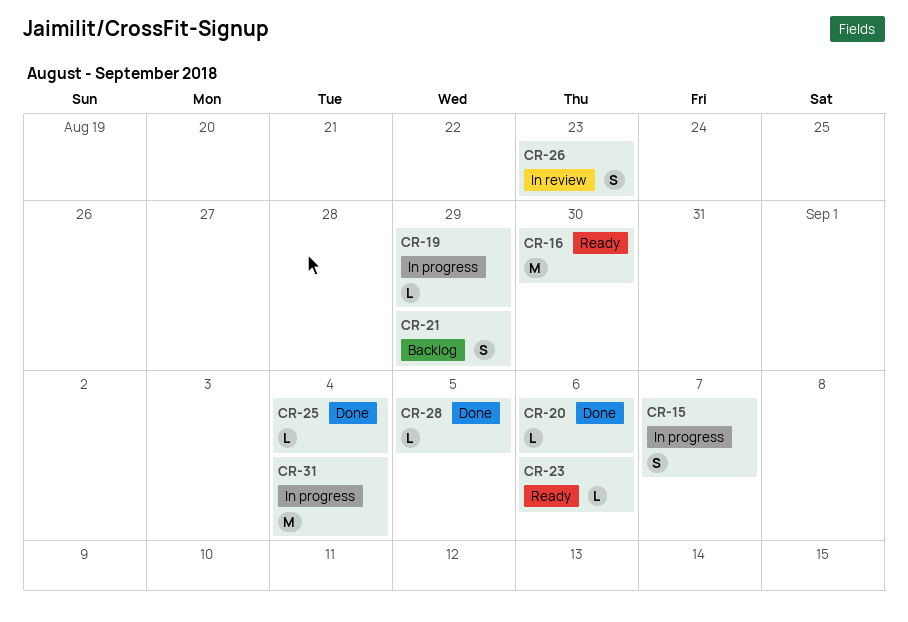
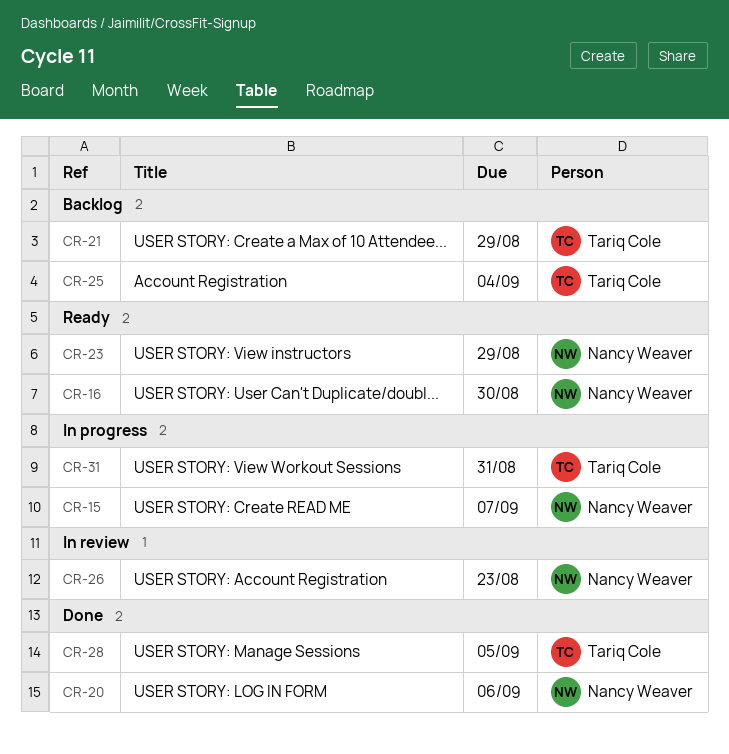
CR-19: present -> none
CR-23, due: Sep 6 -> Aug 29
CR-25, status: Done -> Backlog
CR-31, due: Sep 4 -> Aug 31

